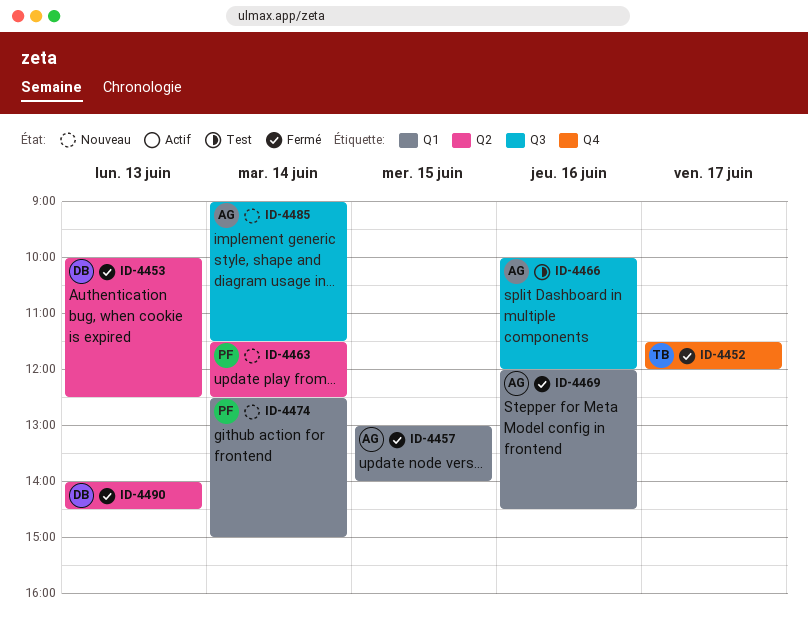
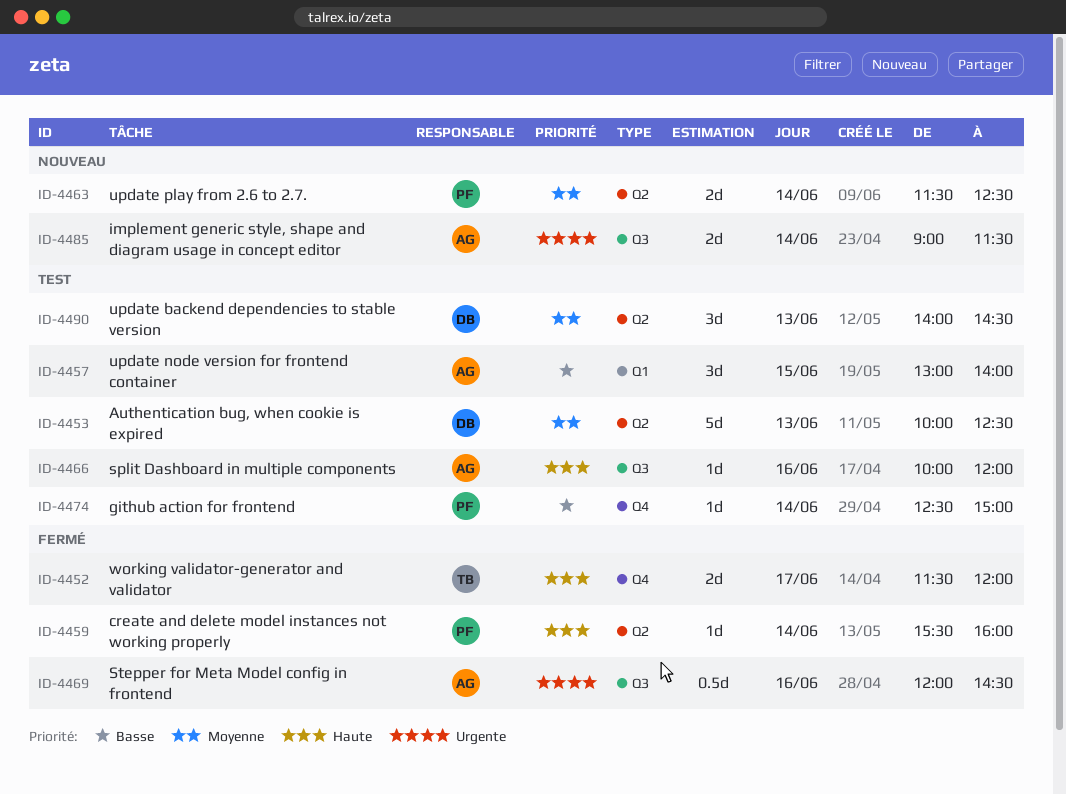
ID-4453, status: Fermé -> Test
ID-4457, status: Fermé -> Test
ID-4459: none -> present
ID-4469, label: Q1 -> Q3
ID-4474, status: Nouveau -> Test
ID-4474, label: Q1 -> Q4
ID-4490, status: Fermé -> Test

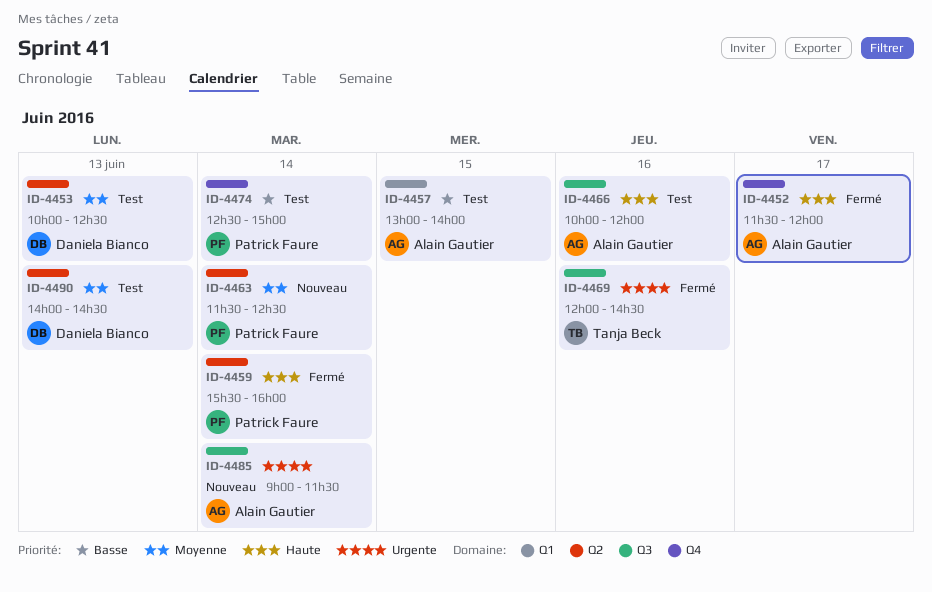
ID-4452, owner: Tanja Beck -> Alain Gautier
ID-4469, owner: Alain Gautier -> Tanja Beck

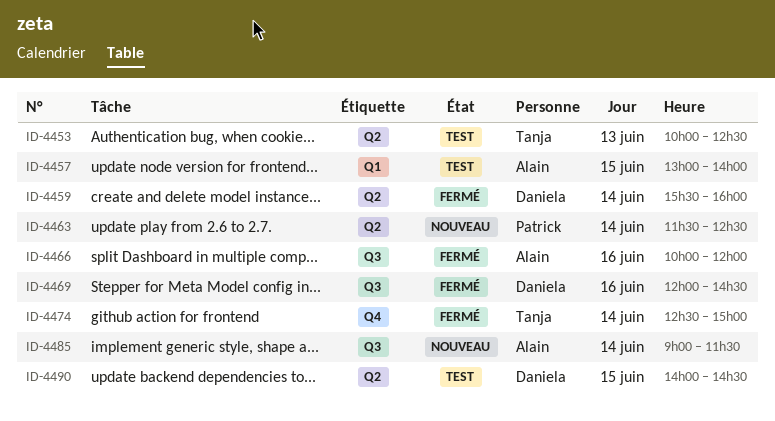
ID-4452: present -> none
ID-4453, owner: Daniela Bianco -> Tanja Beck
ID-4459, owner: Patrick Faure -> Daniela Bianco
ID-4466, status: Test -> Fermé
ID-4469, owner: Tanja Beck -> Daniela Bianco
ID-4474, status: Test -> Fermé
ID-4474, owner: Patrick Faure -> Tanja Beck
ID-4490, day: Jun 13 -> Jun 15

